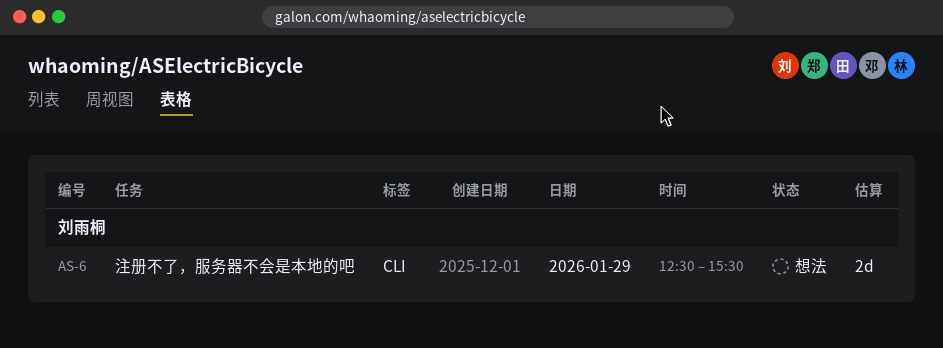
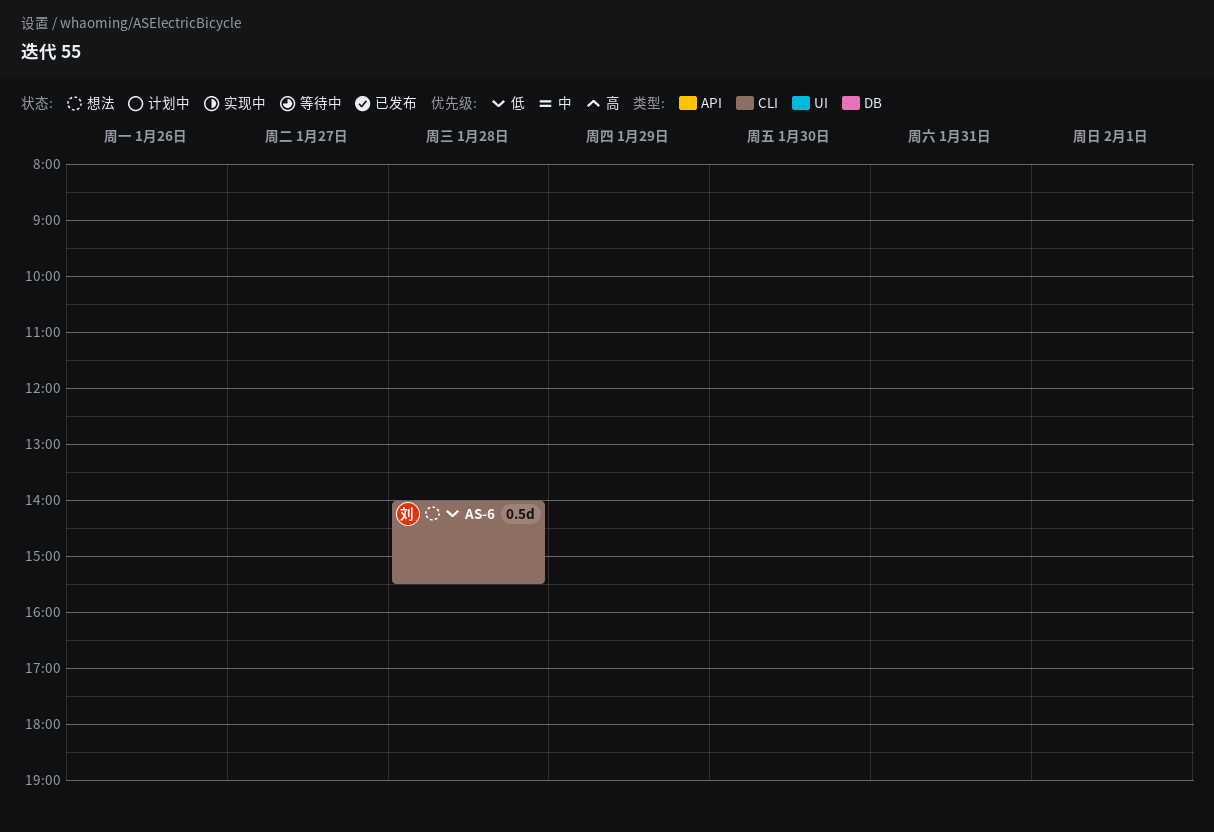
AS-6, estimate: 2d -> 0.5d
AS-6, day: Jan 29 -> Jan 28
AS-6, begins: 12:30 -> 14:00

